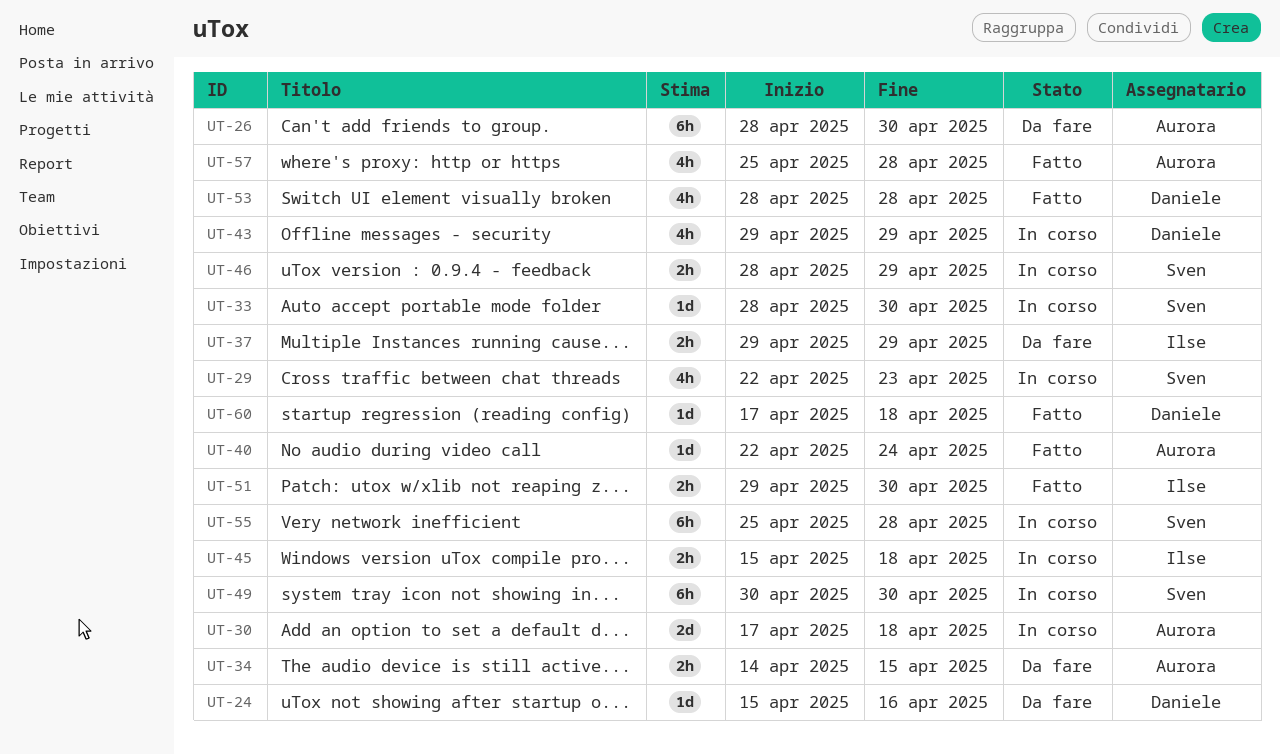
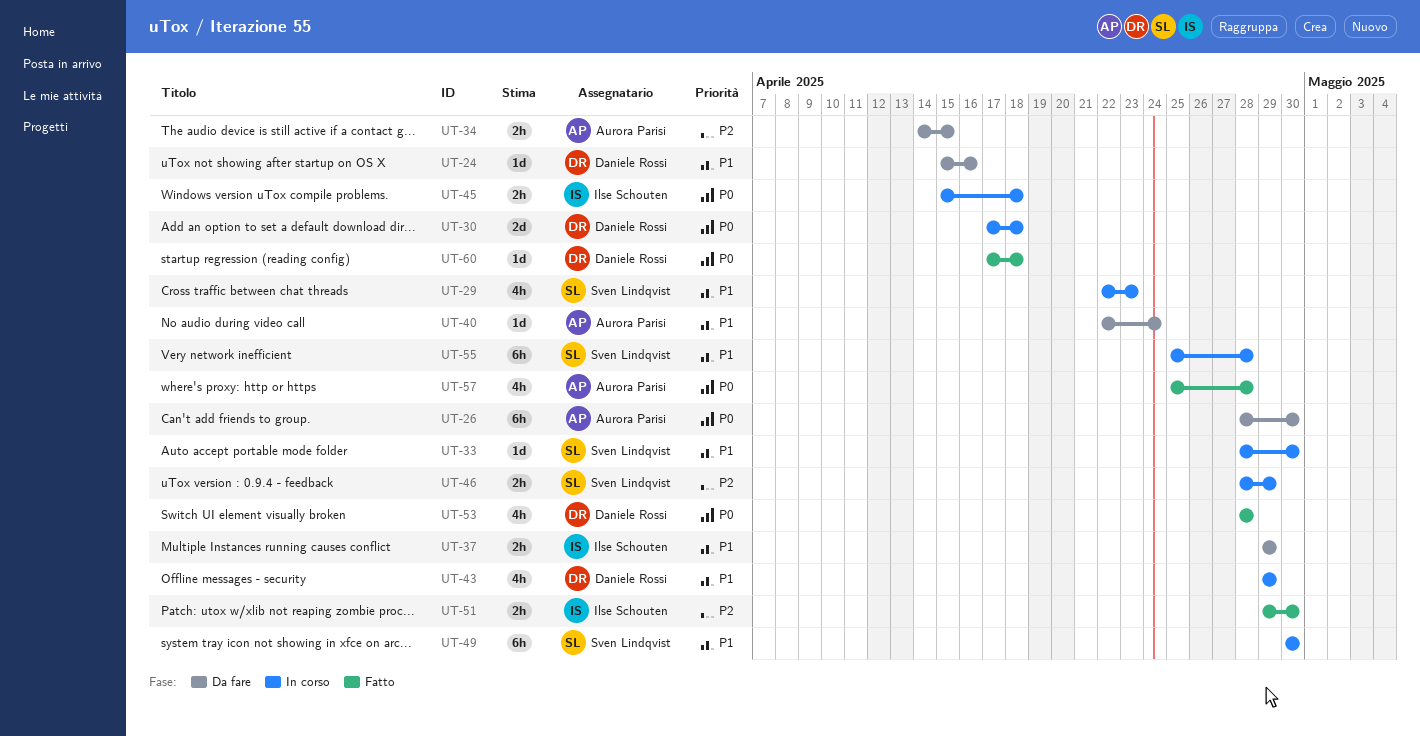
UT-30, owner: Aurora Parisi -> Daniele Rossi
UT-40, status: Fatto -> Da fare

